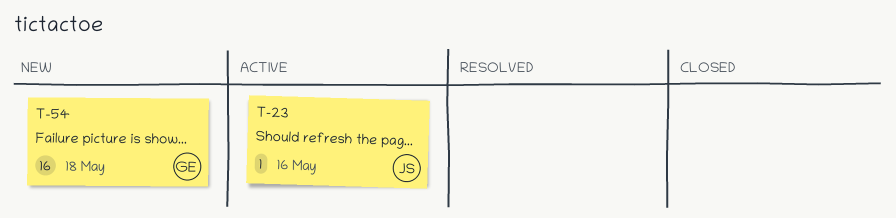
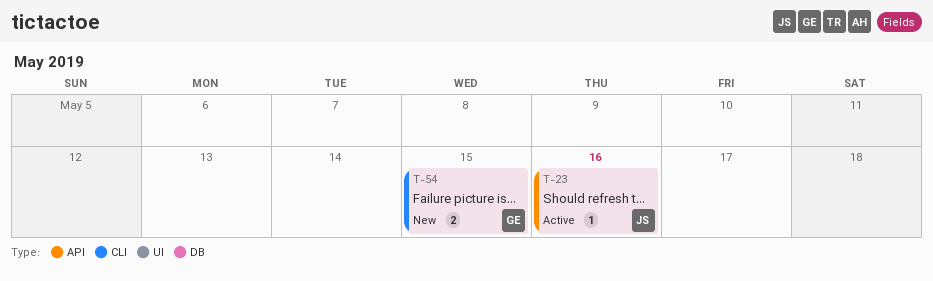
T-54, estimate: 16 -> 2
T-54, due: May 18 -> May 15

